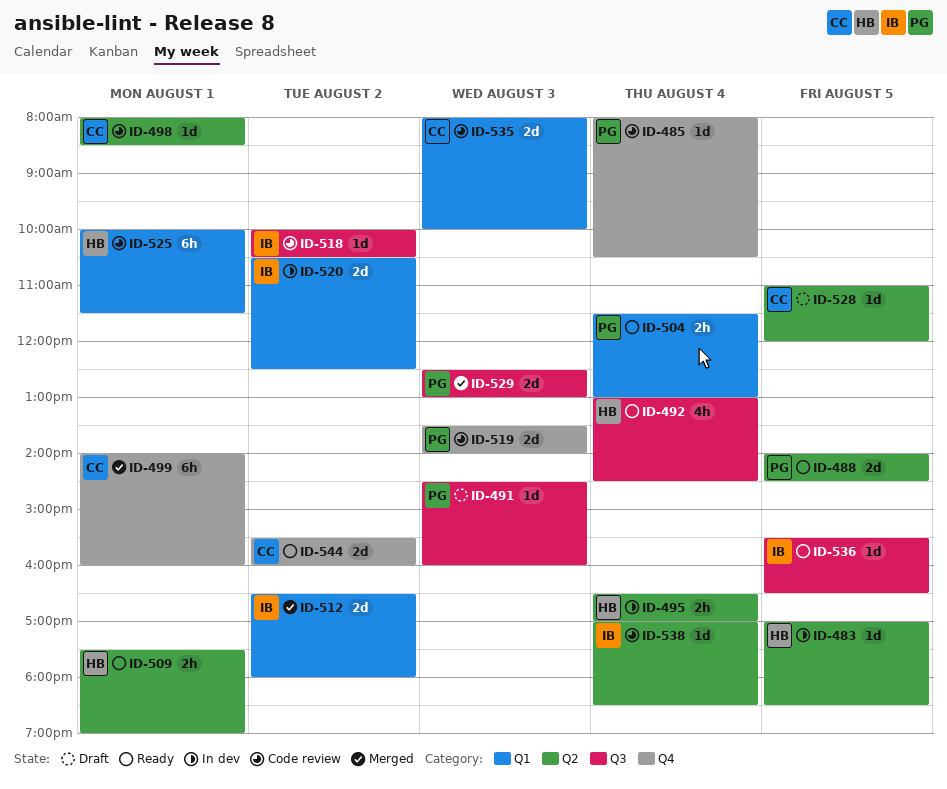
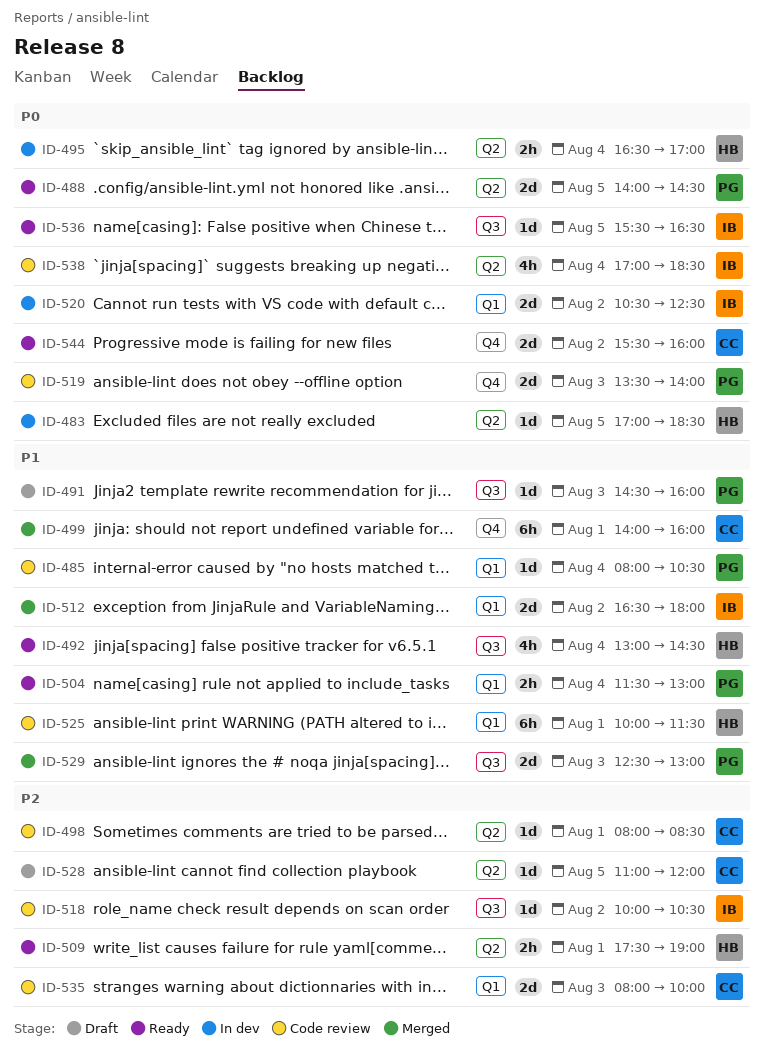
ID-485, label: Q4 -> Q1
ID-538, estimate: 1d -> 4h

